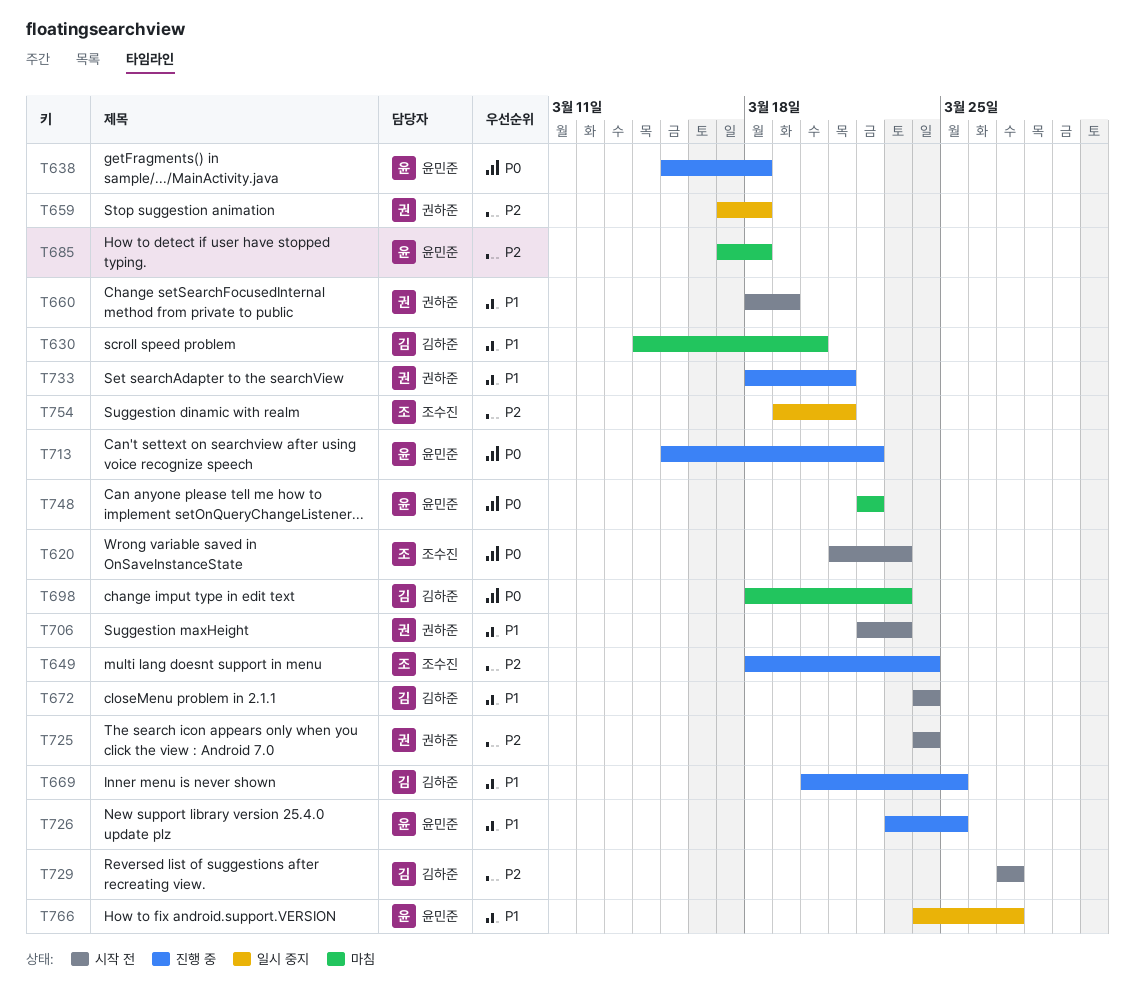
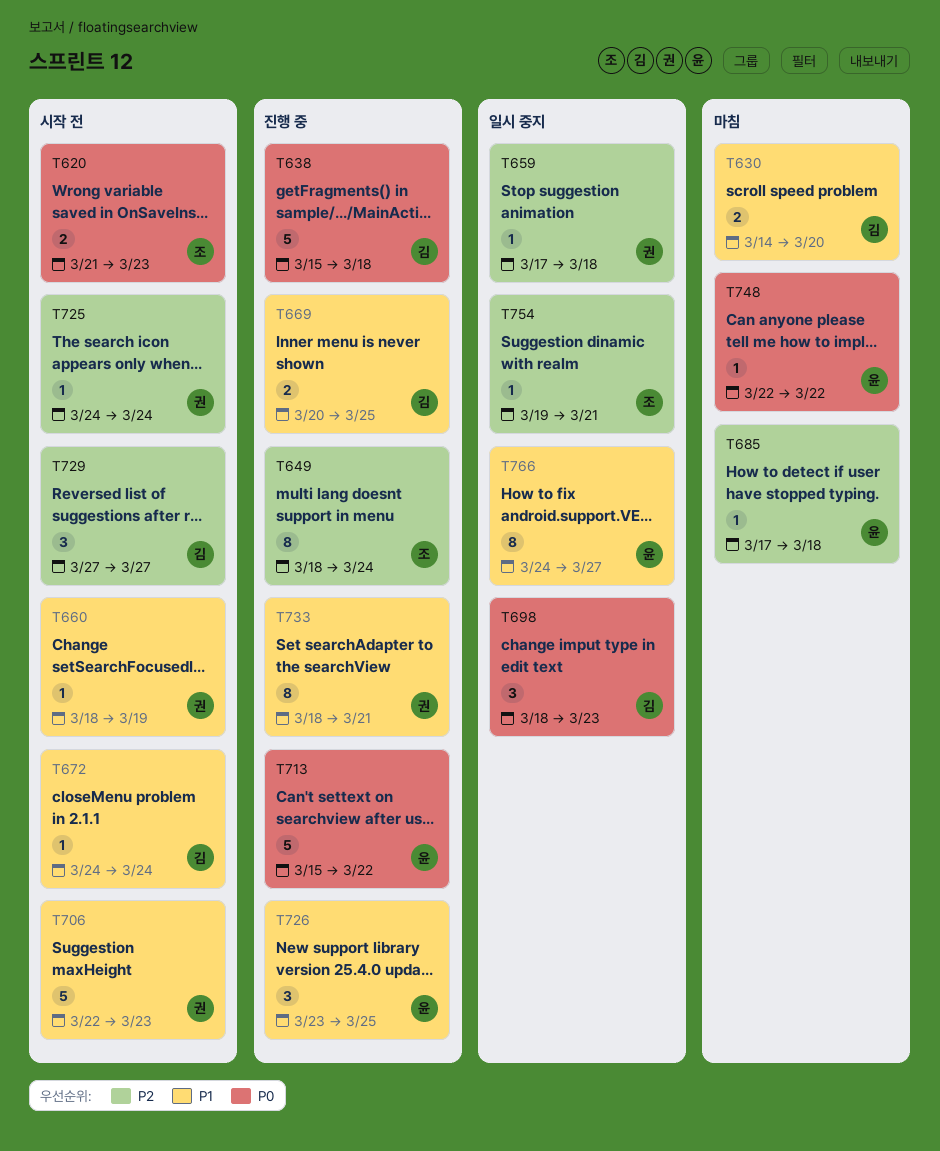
T638, owner: 윤민준 -> 김하준
T698, status: 마침 -> 일시 중지

